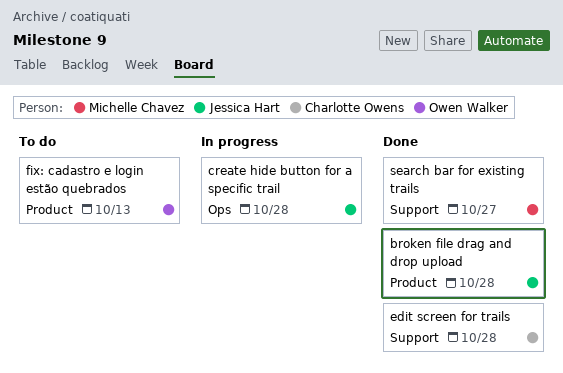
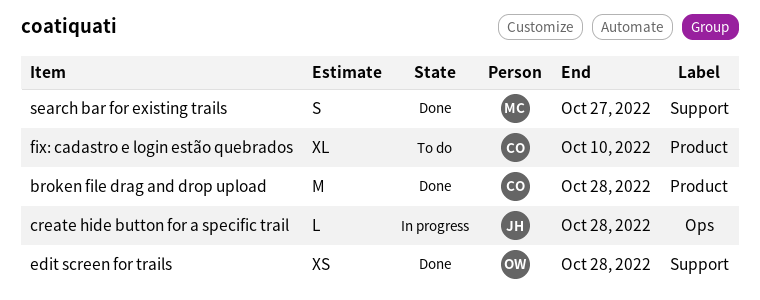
broken file drag and drop upload, owner: Jessica Hart -> Charlotte Owens
edit screen for trails, owner: Charlotte Owens -> Owen Walker
fix: cadastro e login estão quebrados, owner: Owen Walker -> Charlotte Owens
fix: cadastro e login estão quebrados, due: Oct 13 -> Oct 10

